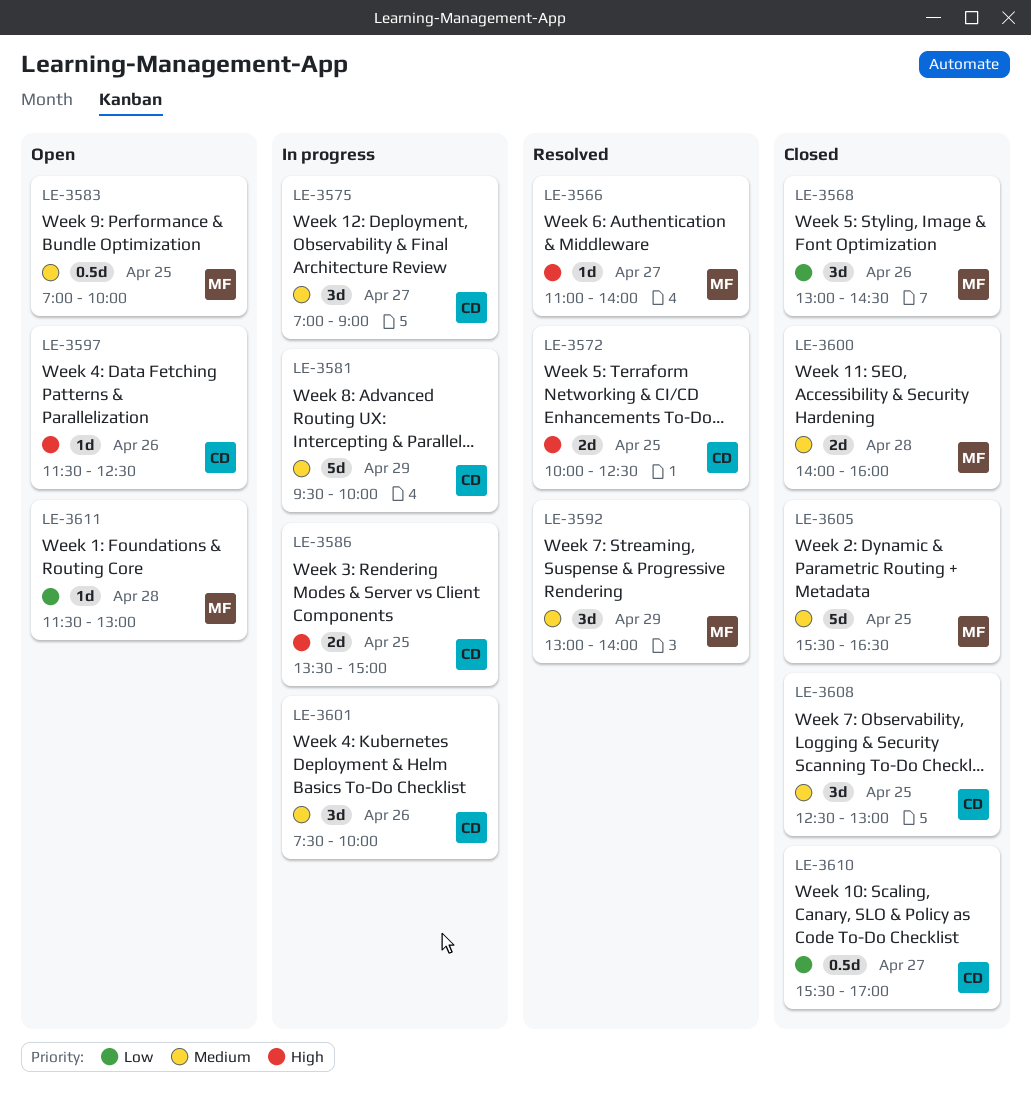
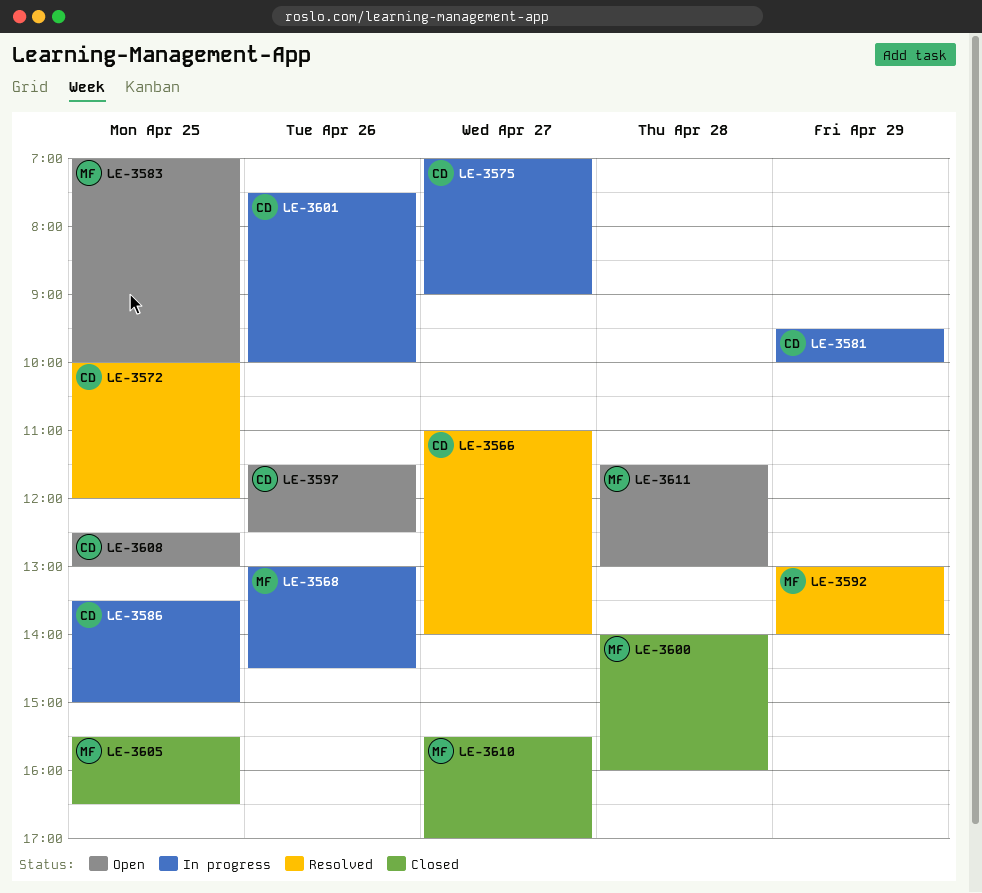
LE-3566, owner: MF -> CD
LE-3568, status: Closed -> In progress
LE-3572, ends: 12:30 -> 12:00
LE-3608, status: Closed -> Open
LE-3610, owner: CD -> MF

